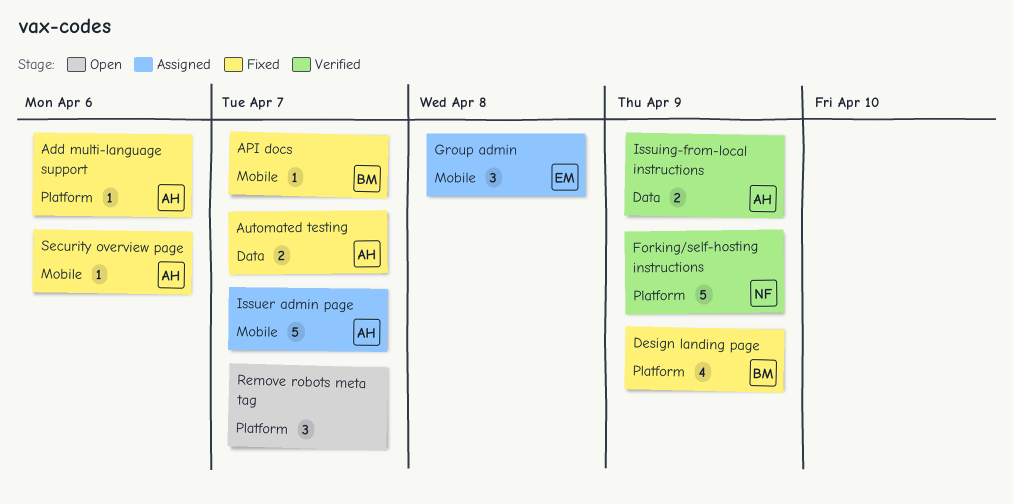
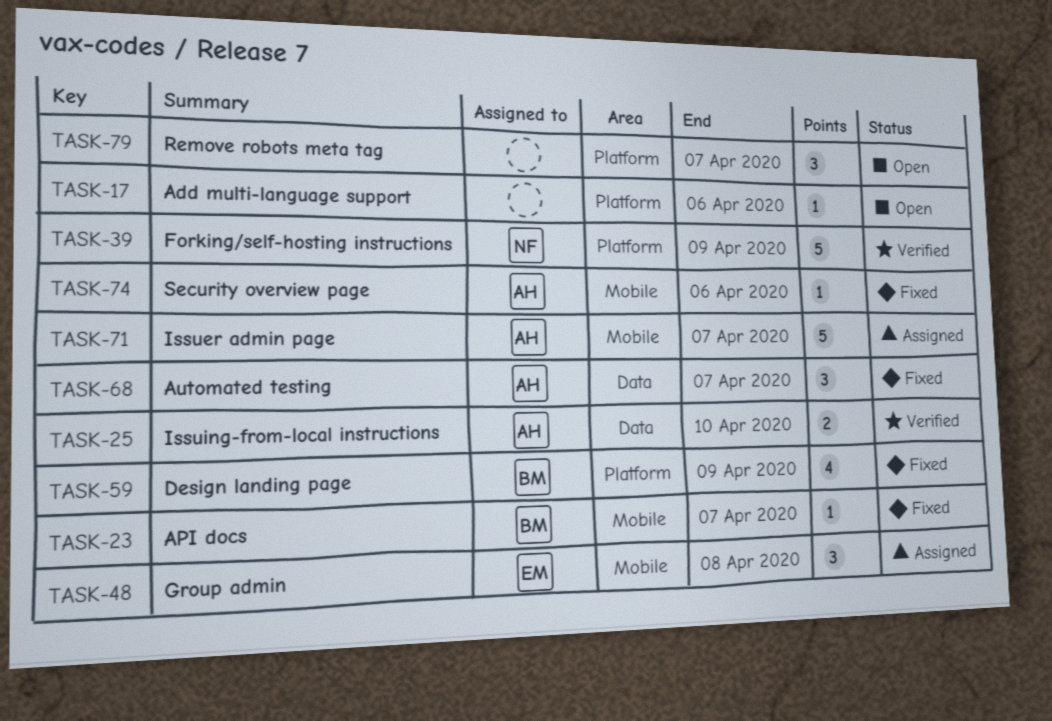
Add multi-language support, status: Fixed -> Open
Add multi-language support, owner: AH -> none
Automated testing, estimate: 2 -> 3
Issuing-from-local instructions, due: Apr 9 -> Apr 10

